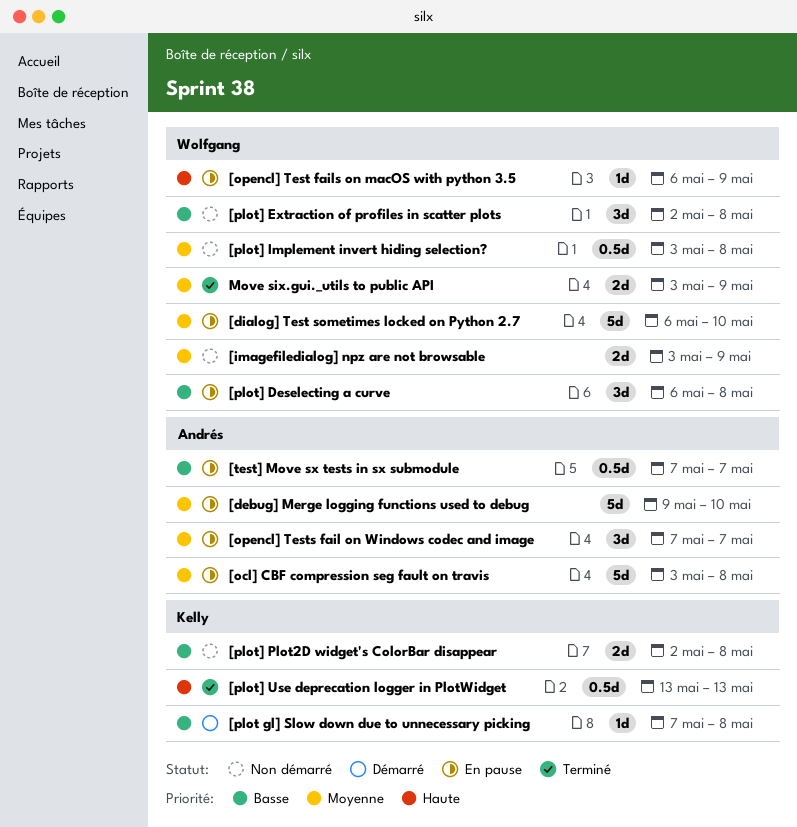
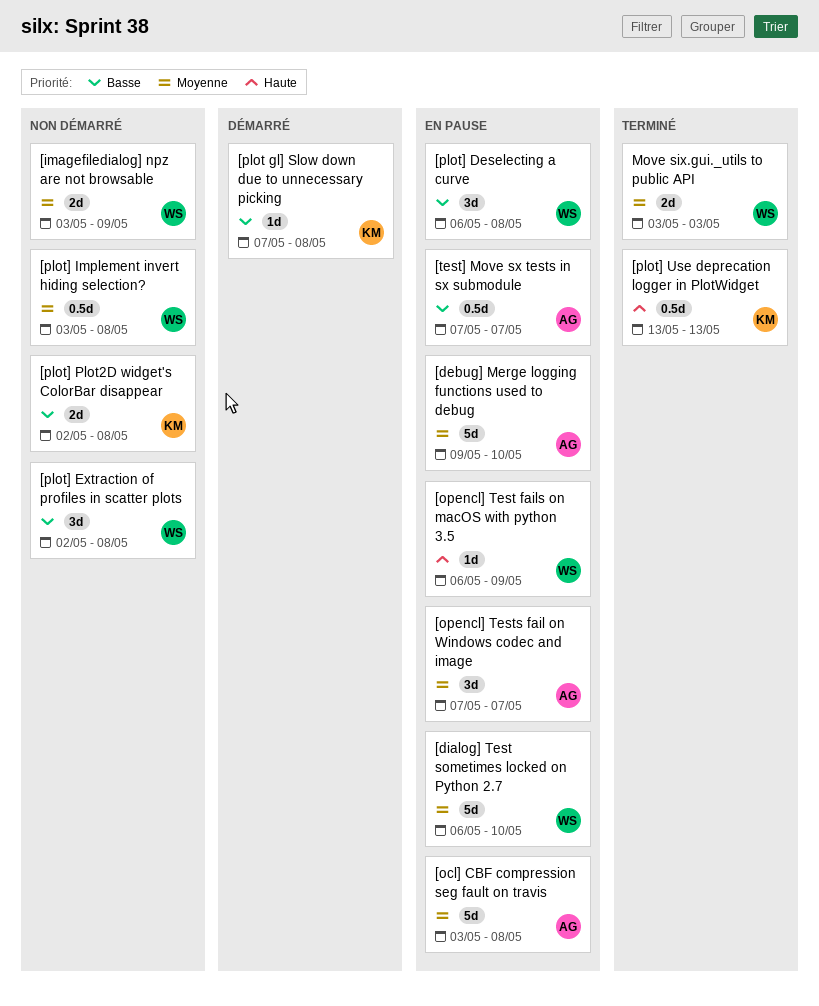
Move six.gui._utils to public API, due: May 9 -> May 3

